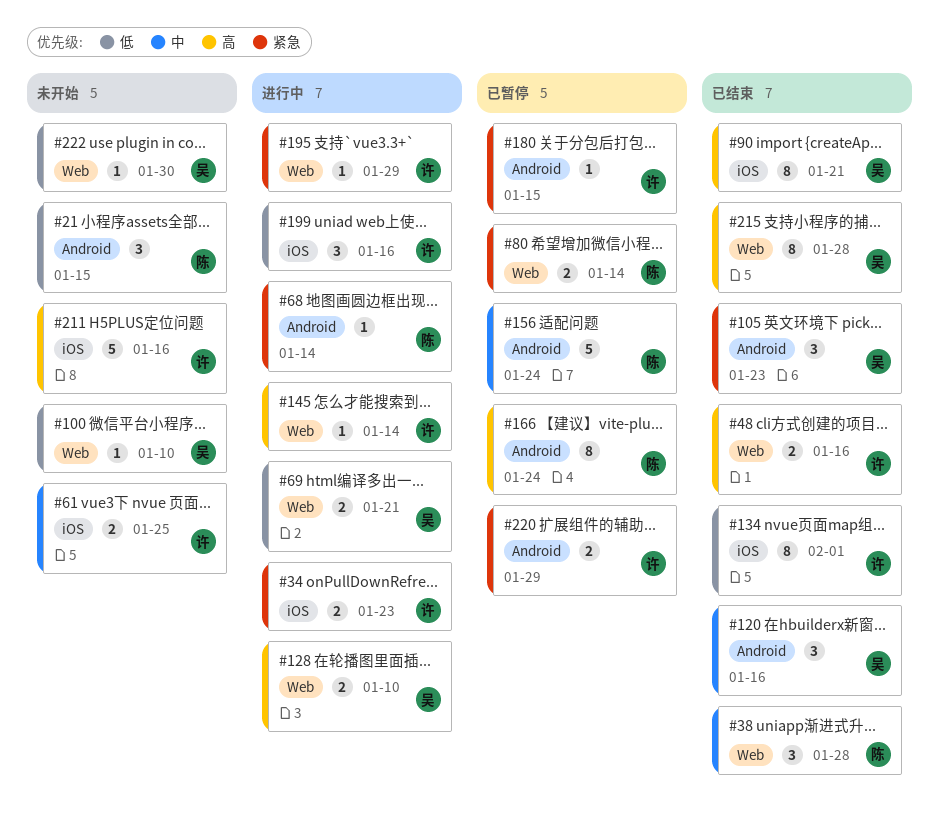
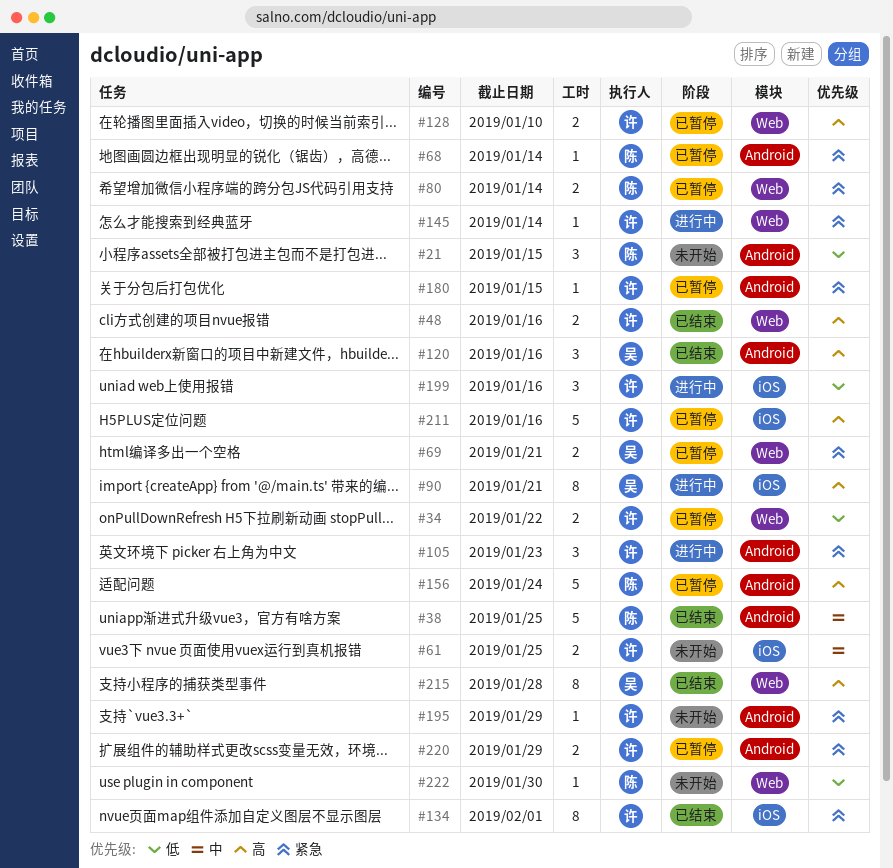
#34, status: 进行中 -> 已暂停
#34, priority: 紧急 -> 低
#34, label: iOS -> Web
#34, due: Jan 23 -> Jan 22
#38, label: Web -> Android
#38, estimate: 3 -> 5
#38, due: Jan 28 -> Jan 25
#68, status: 进行中 -> 已暂停
#69, status: 进行中 -> 已暂停
#69, priority: 低 -> 紧急
#90, status: 已结束 -> 进行中
#100: present -> none
#105, status: 已结束 -> 进行中
#105, owner: 吴 -> 许
#120, priority: 中 -> 高
#128, status: 进行中 -> 已暂停
#128, owner: 吴 -> 许
#134, priority: 低 -> 紧急
#145, priority: 高 -> 紧急
#156, priority: 中 -> 高
#166: present -> none
#195, status: 进行中 -> 未开始
#195, label: Web -> Android
#211, status: 未开始 -> 已暂停
#222, owner: 吴 -> 陈

